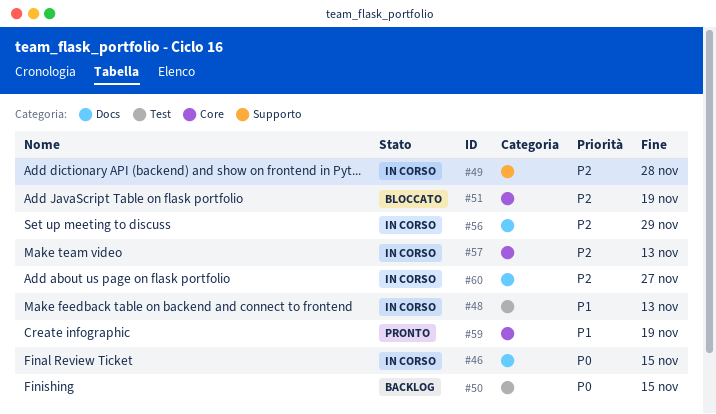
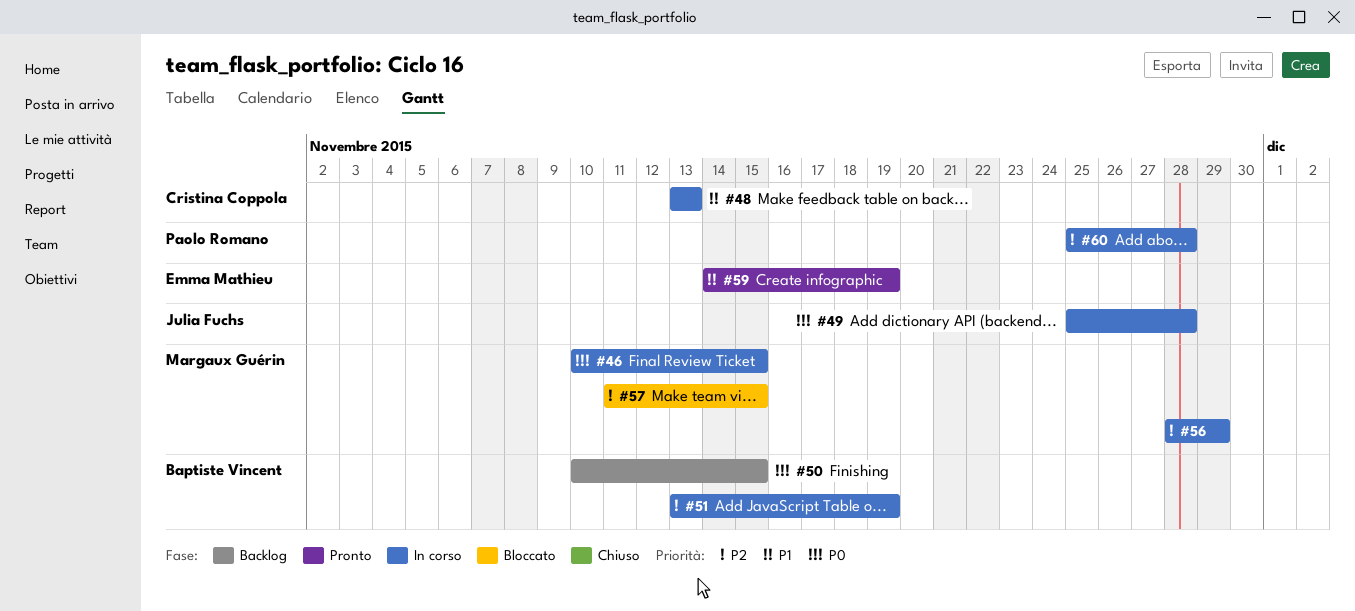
#49, priority: P2 -> P0
#51, status: Bloccato -> In corso
#57, status: In corso -> Bloccato
#57, due: Nov 13 -> Nov 15
#60, due: Nov 27 -> Nov 28

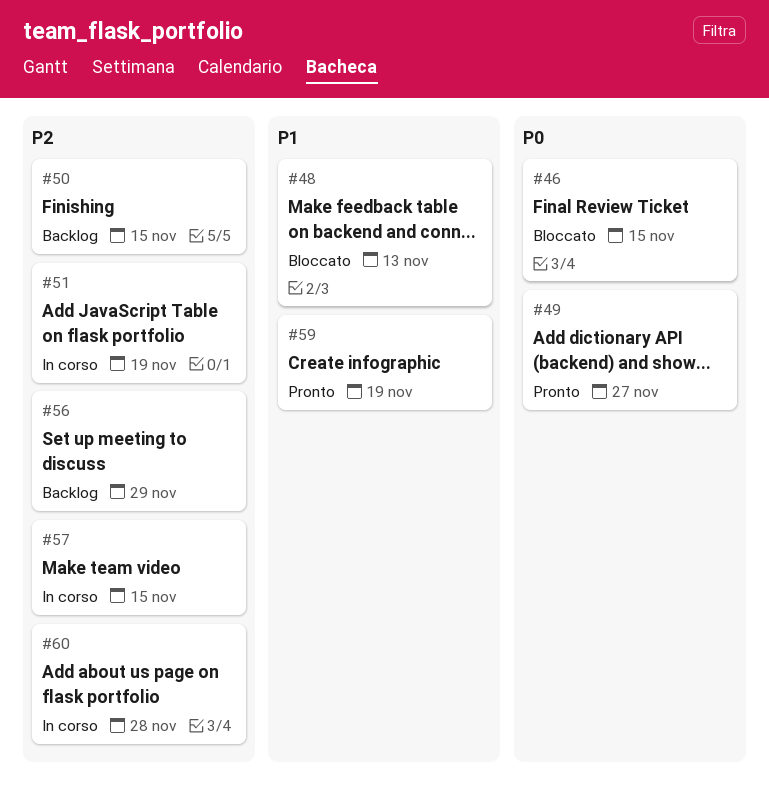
#46, status: In corso -> Bloccato
#48, status: In corso -> Bloccato
#49, status: In corso -> Pronto
#49, due: Nov 28 -> Nov 27
#50, priority: P0 -> P2
#56, status: In corso -> Backlog
#57, status: Bloccato -> In corso

